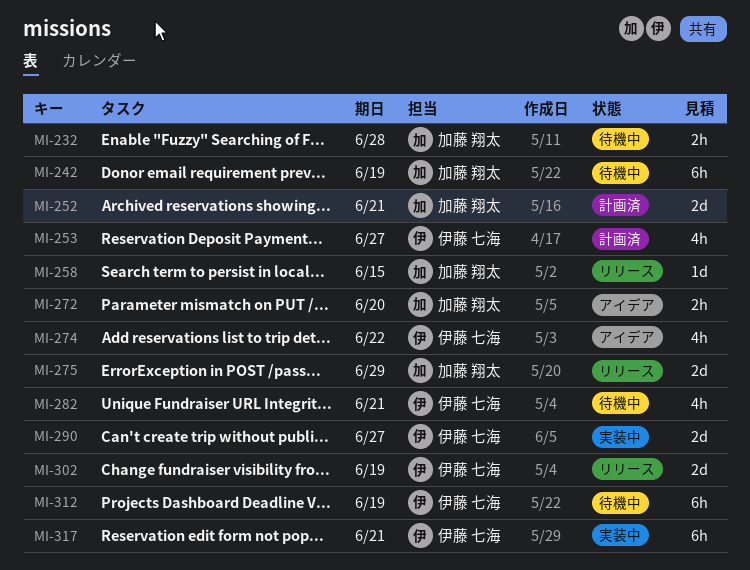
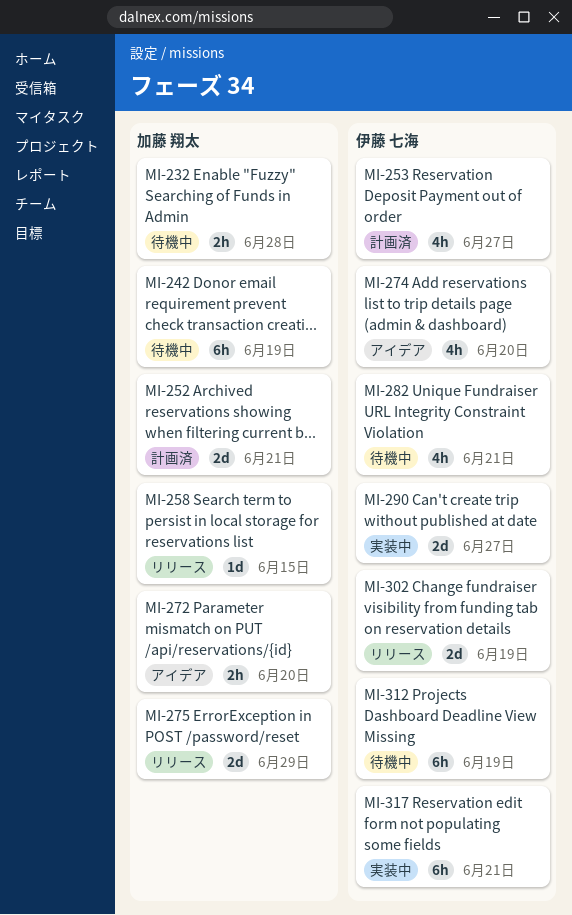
MI-274, due: Jun 22 -> Jun 20

